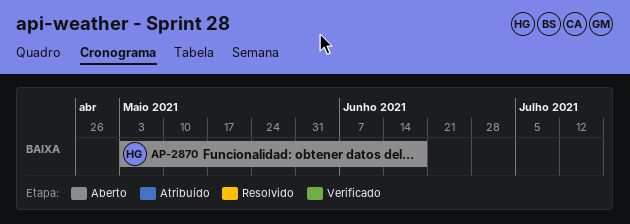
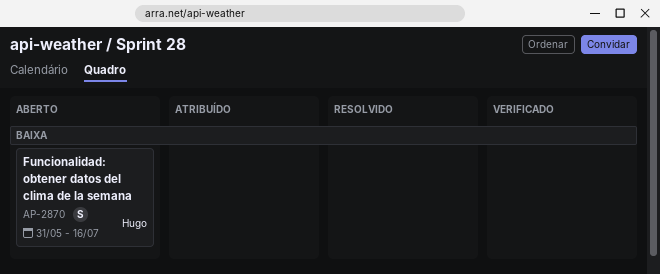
AP-2870, start: May 3 -> May 31
AP-2870, due: Jun 18 -> Jul 16

